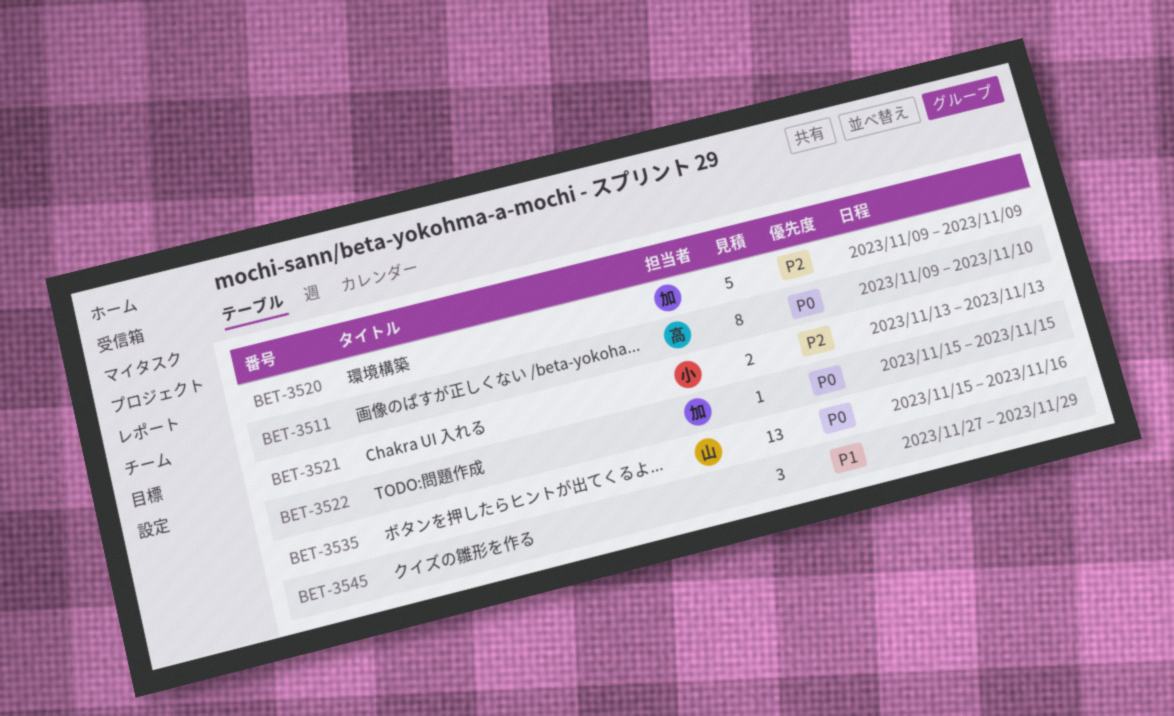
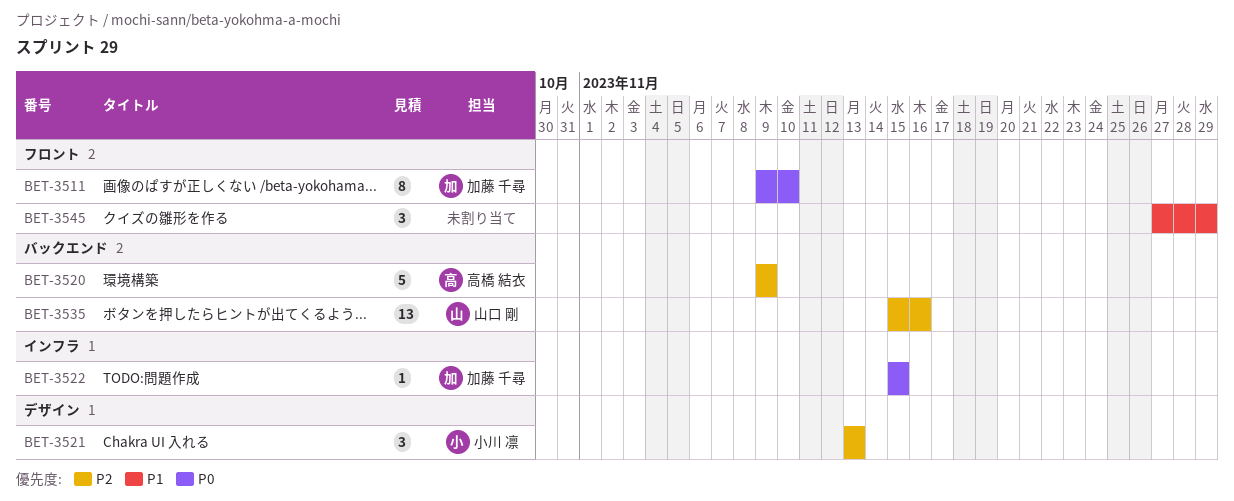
BET-3511, owner: 高橋 結衣 -> 加藤 千尋
BET-3520, owner: 加藤 千尋 -> 高橋 結衣
BET-3521, estimate: 2 -> 3
BET-3535, priority: P0 -> P2

